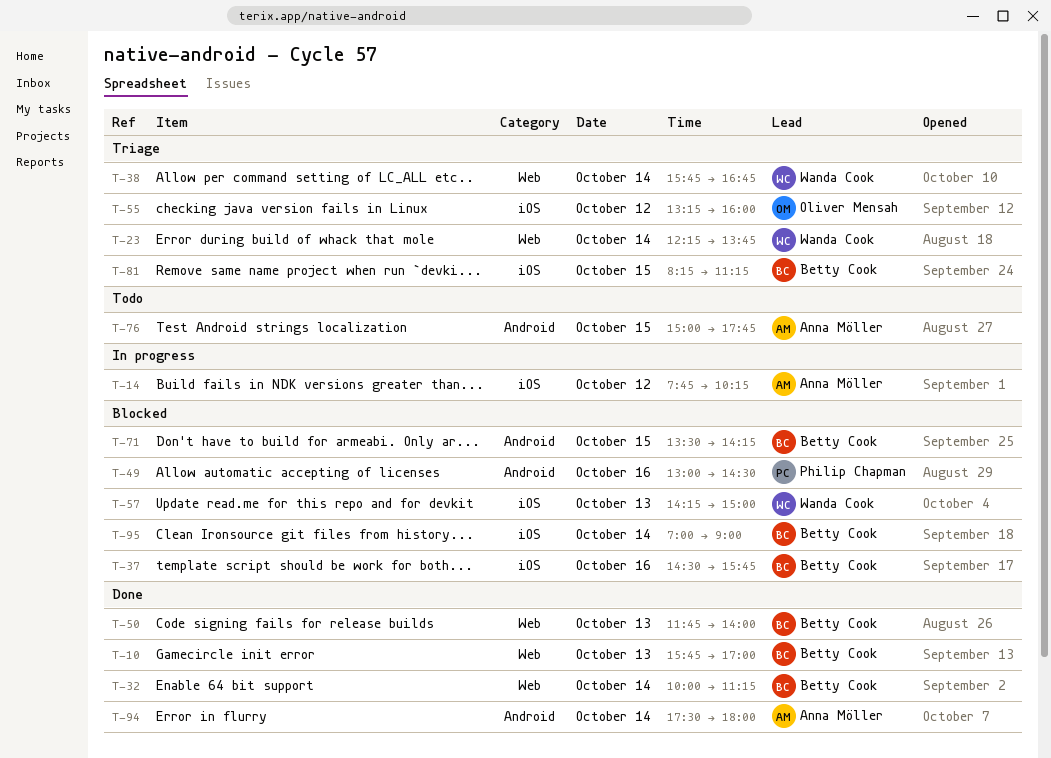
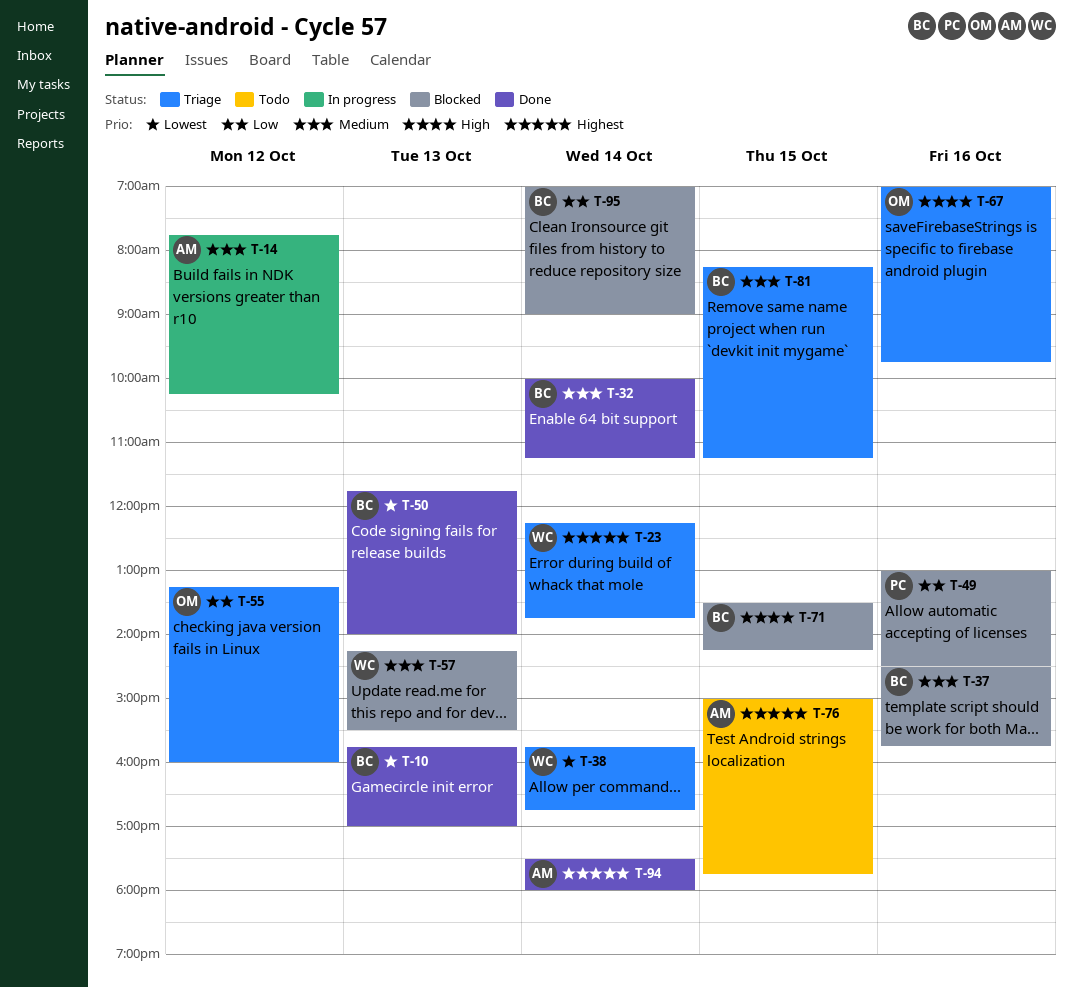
T-57, ends: 15:00 -> 15:30
T-67: none -> present

